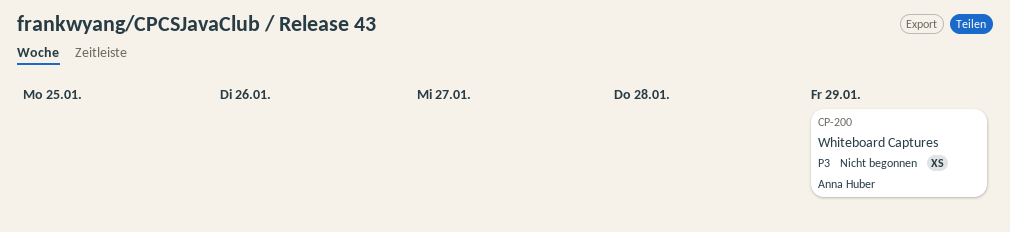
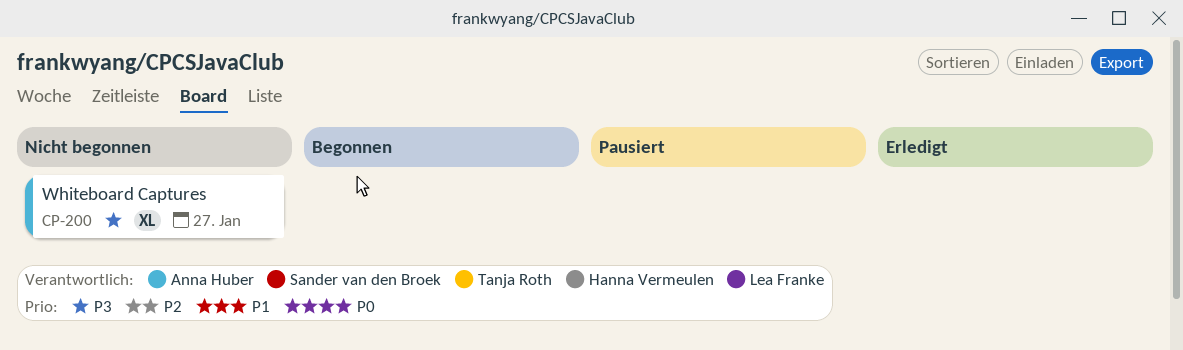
CP-200, estimate: XS -> XL
CP-200, due: Jan 29 -> Jan 27

